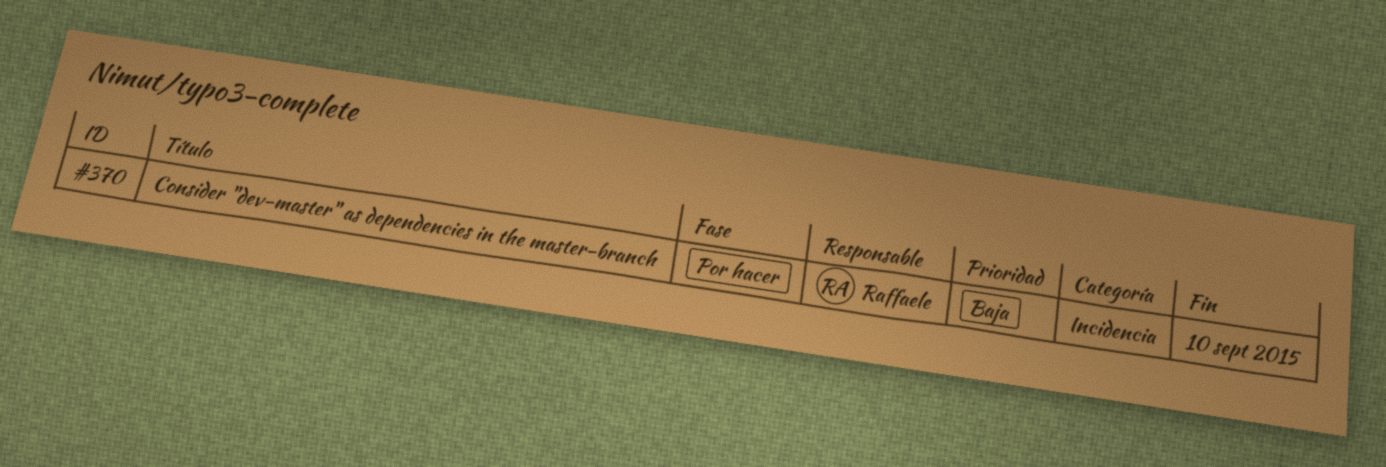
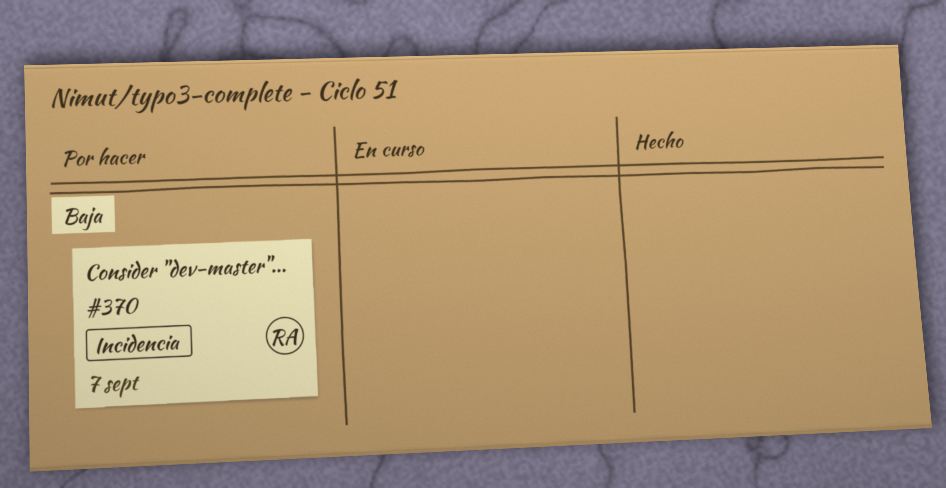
#370, due: Sep 10 -> Sep 7

